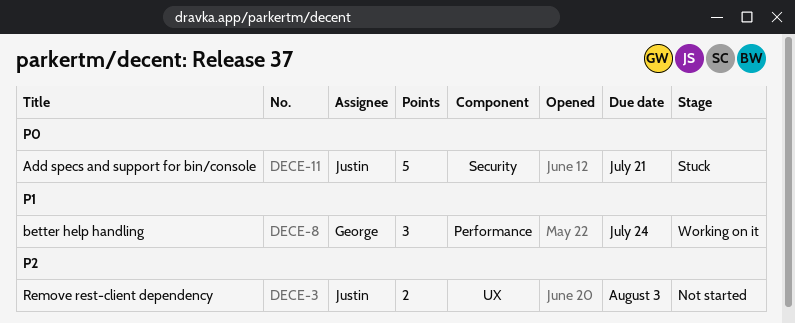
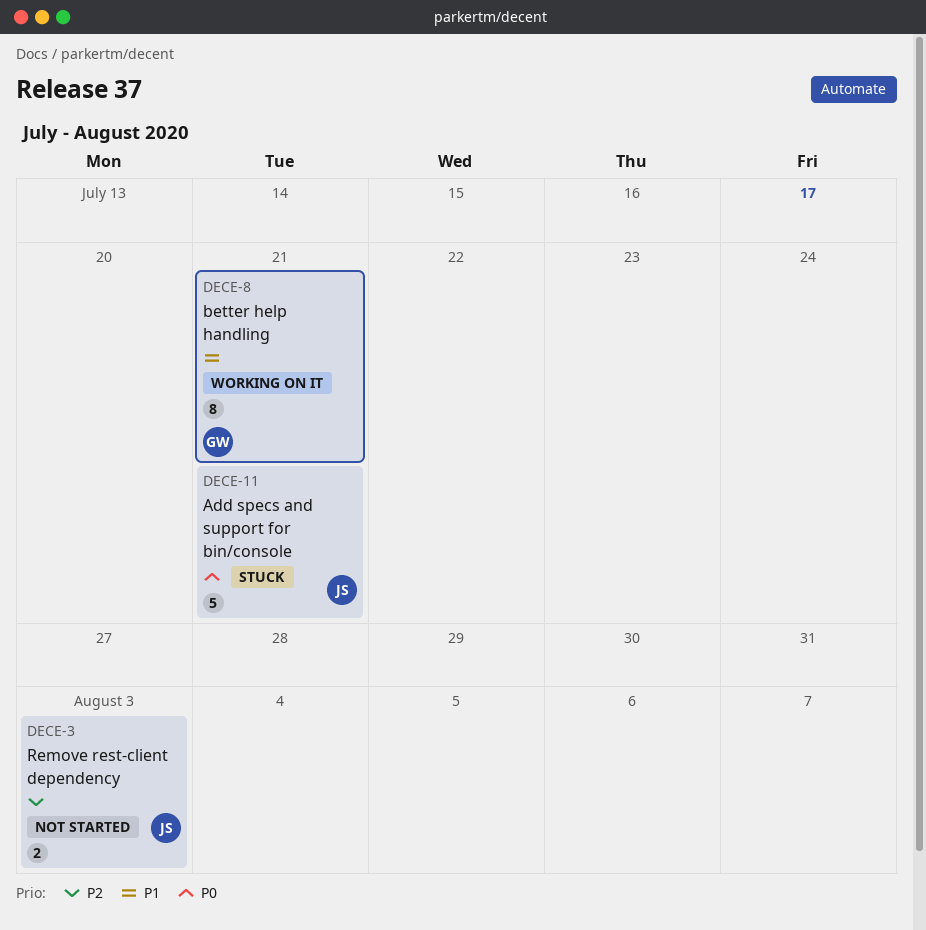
DECE-8, estimate: 3 -> 8
DECE-8, due: Jul 24 -> Jul 21

